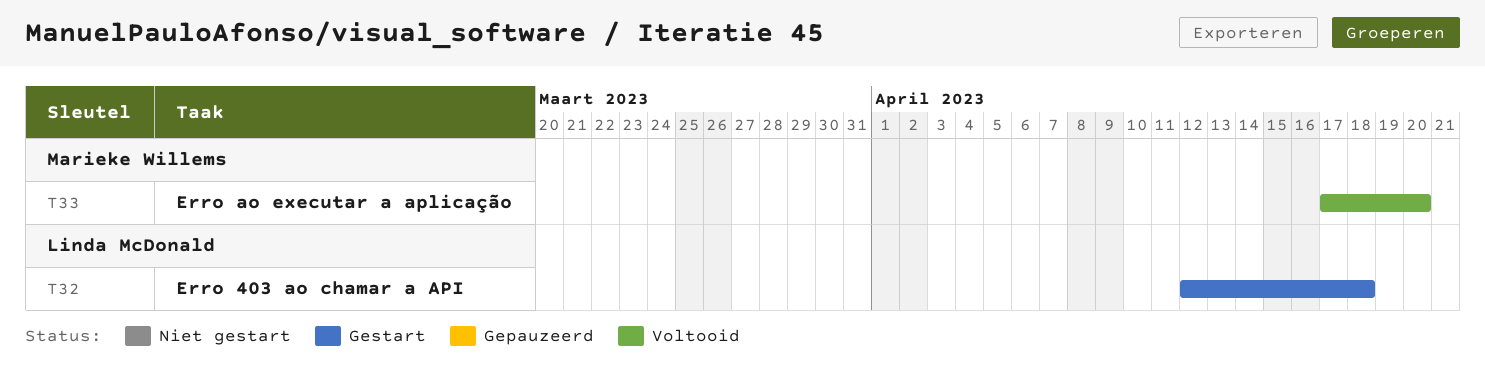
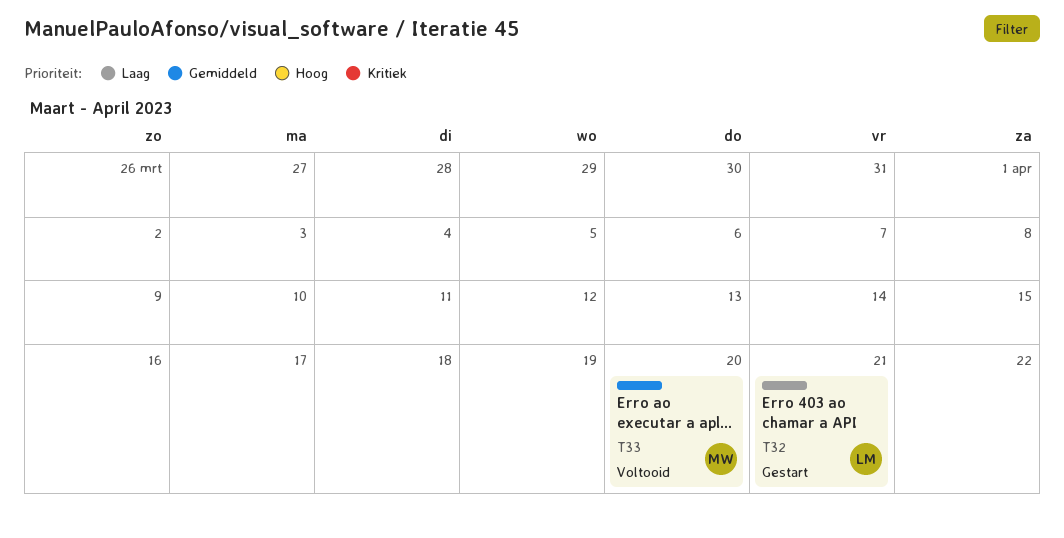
T32, due: Apr 18 -> Apr 21

